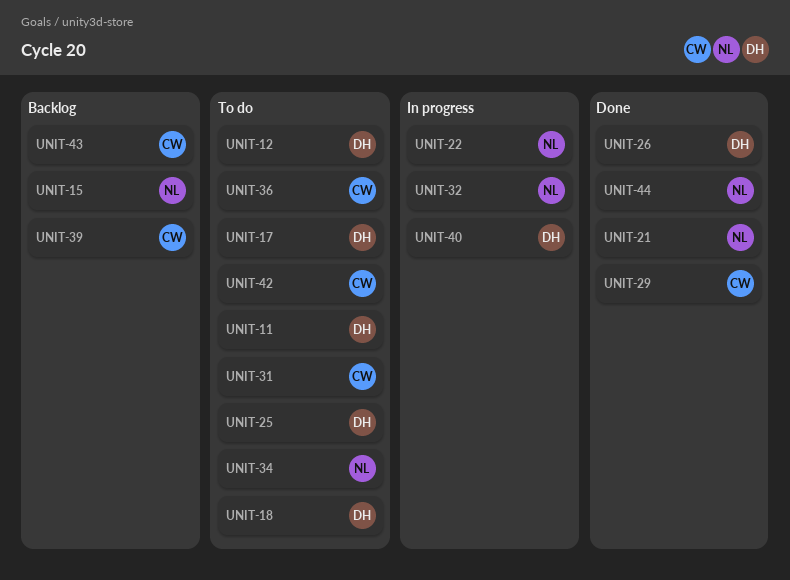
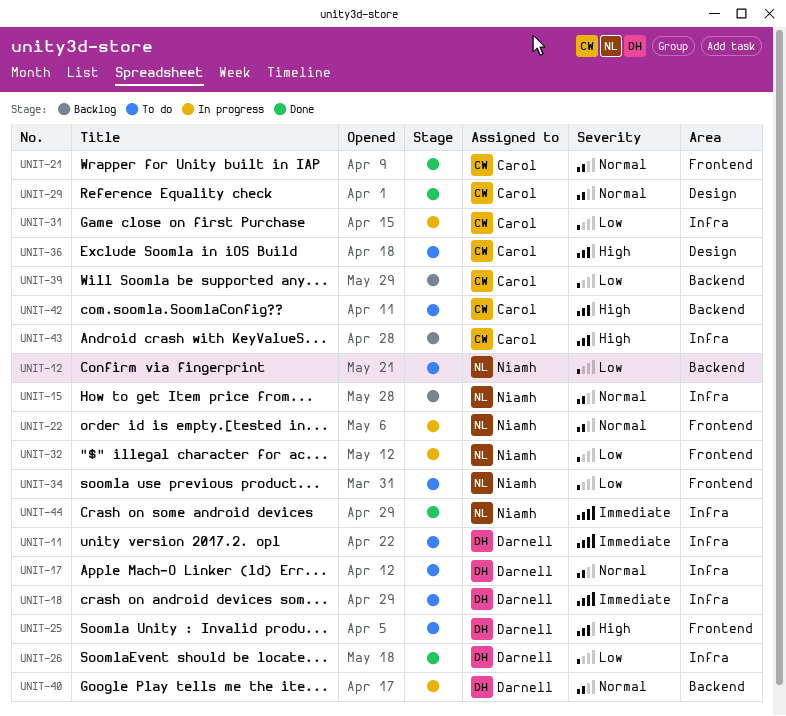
UNIT-12, owner: Darnell -> Niamh
UNIT-21, owner: Niamh -> Carol
UNIT-31, status: To do -> In progress

